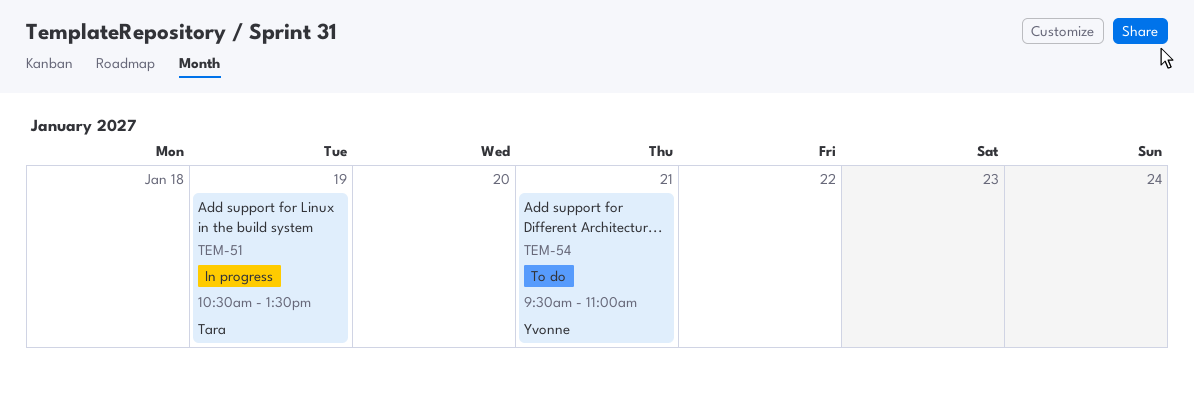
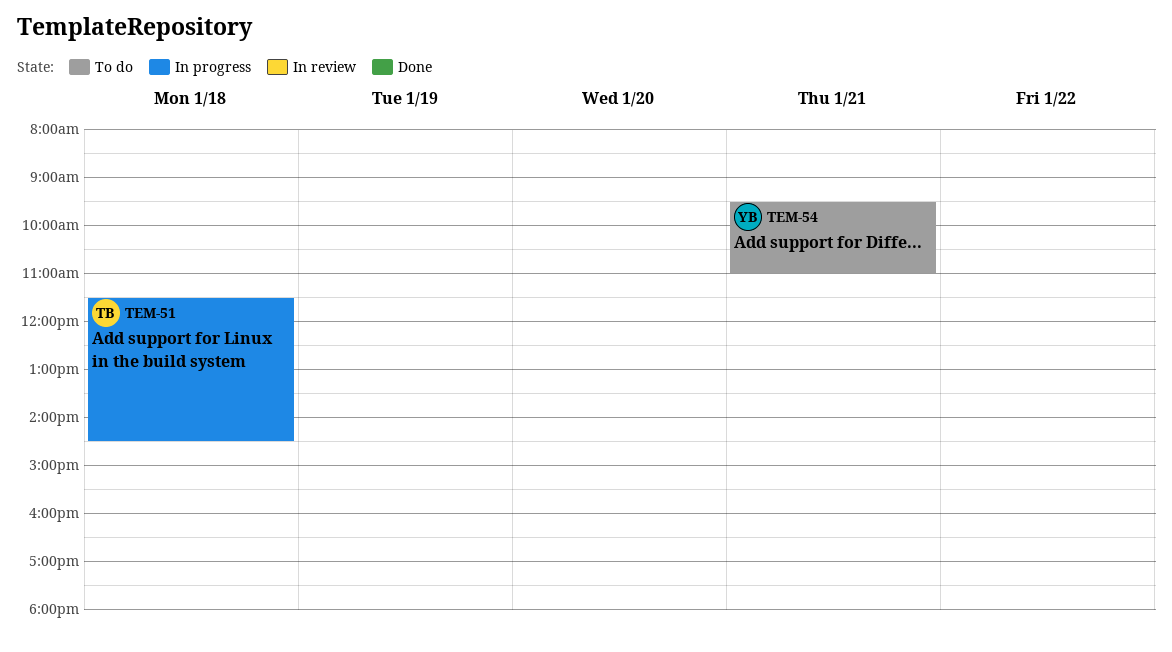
TEM-51, day: Jan 19 -> Jan 18
TEM-51, begins: 10:30 -> 11:30
TEM-51, ends: 13:30 -> 14:30

